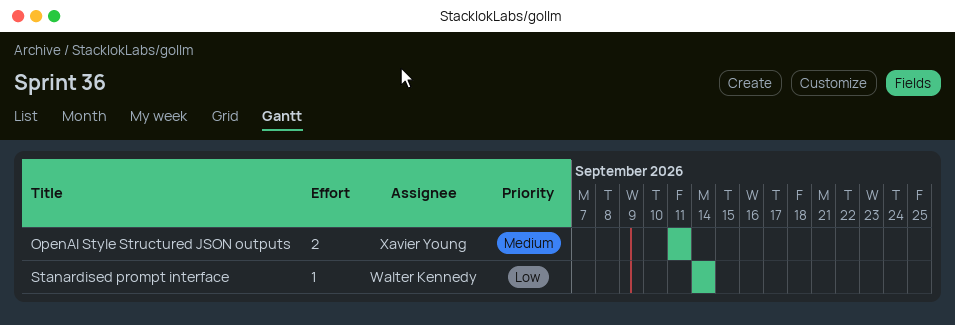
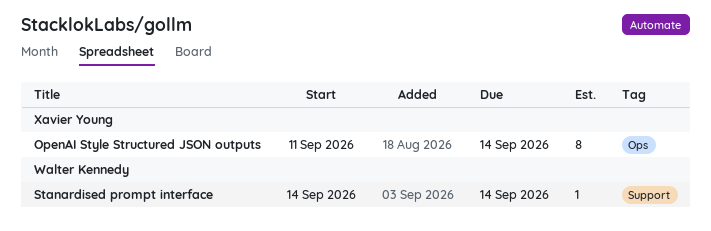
OpenAI Style Structured JSON outputs, estimate: 2 -> 8
OpenAI Style Structured JSON outputs, due: Sep 11 -> Sep 14

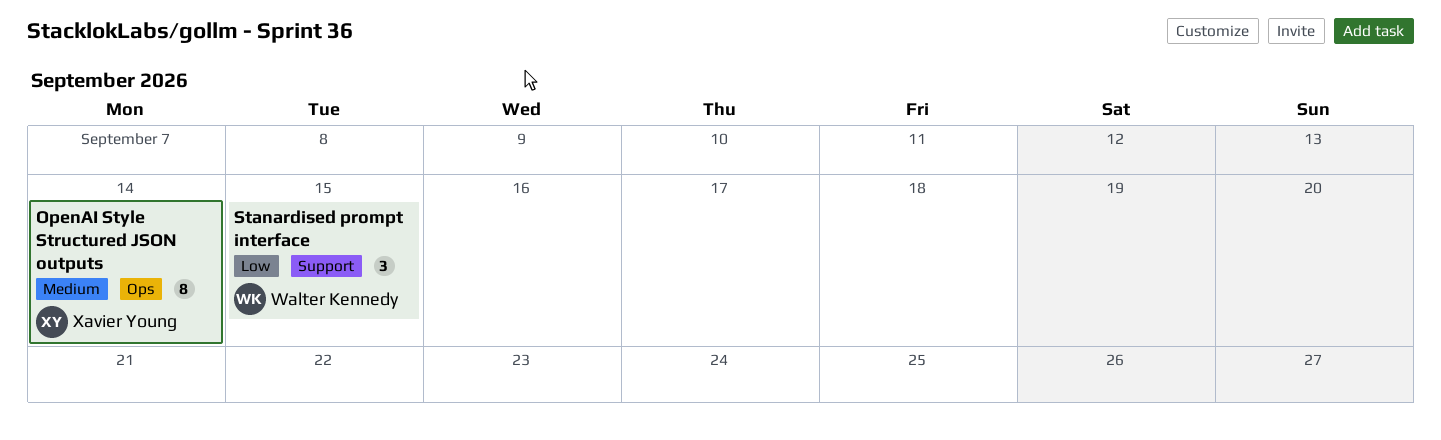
Stanardised prompt interface, estimate: 1 -> 3
Stanardised prompt interface, due: Sep 14 -> Sep 15

